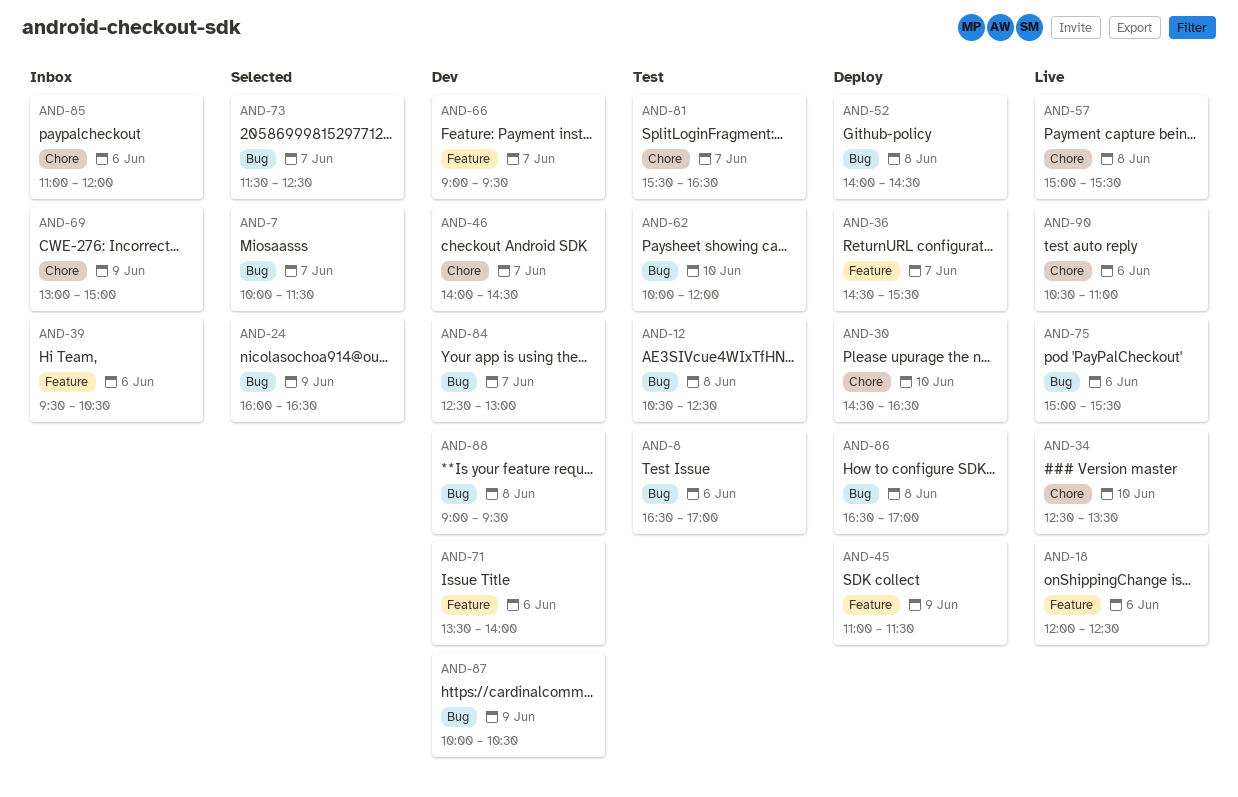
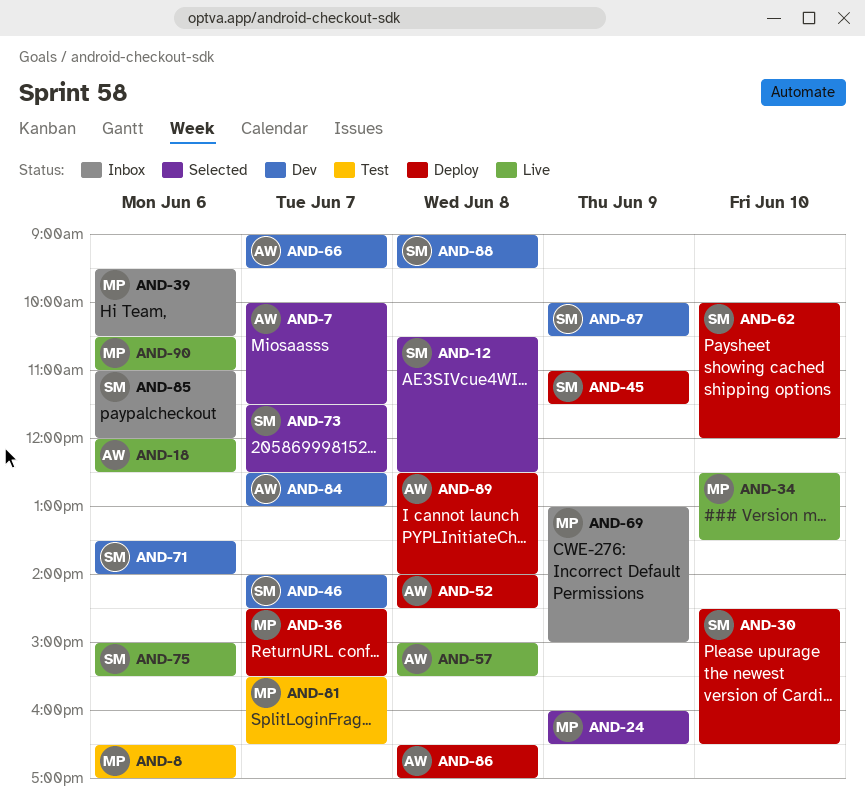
AND-12, status: Test -> Selected
AND-62, status: Test -> Deploy
AND-89: none -> present

